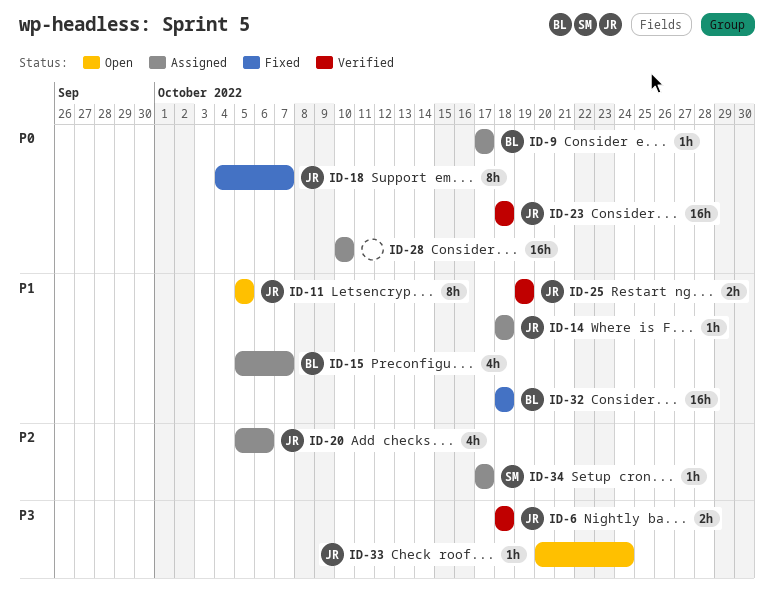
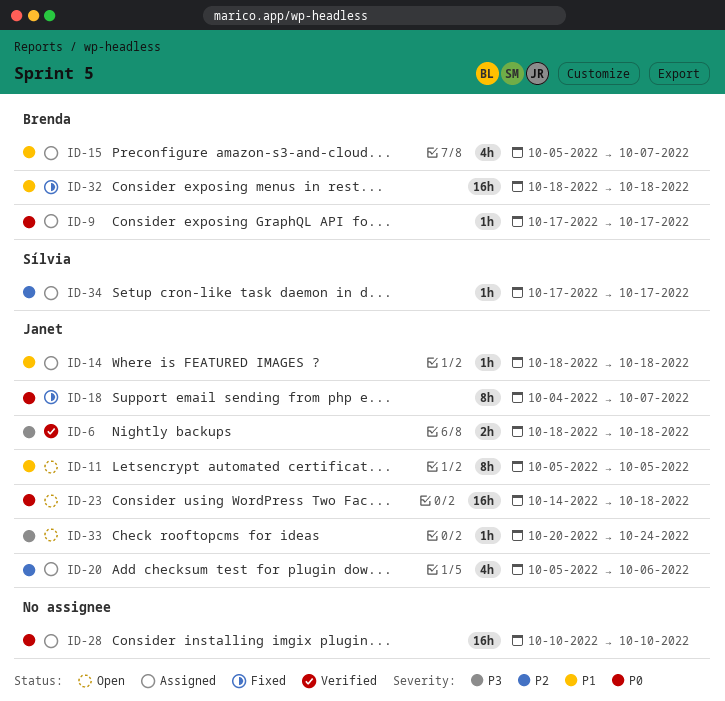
ID-23, status: Verified -> Open
ID-23, start: Oct 18 -> Oct 14
ID-25: present -> none

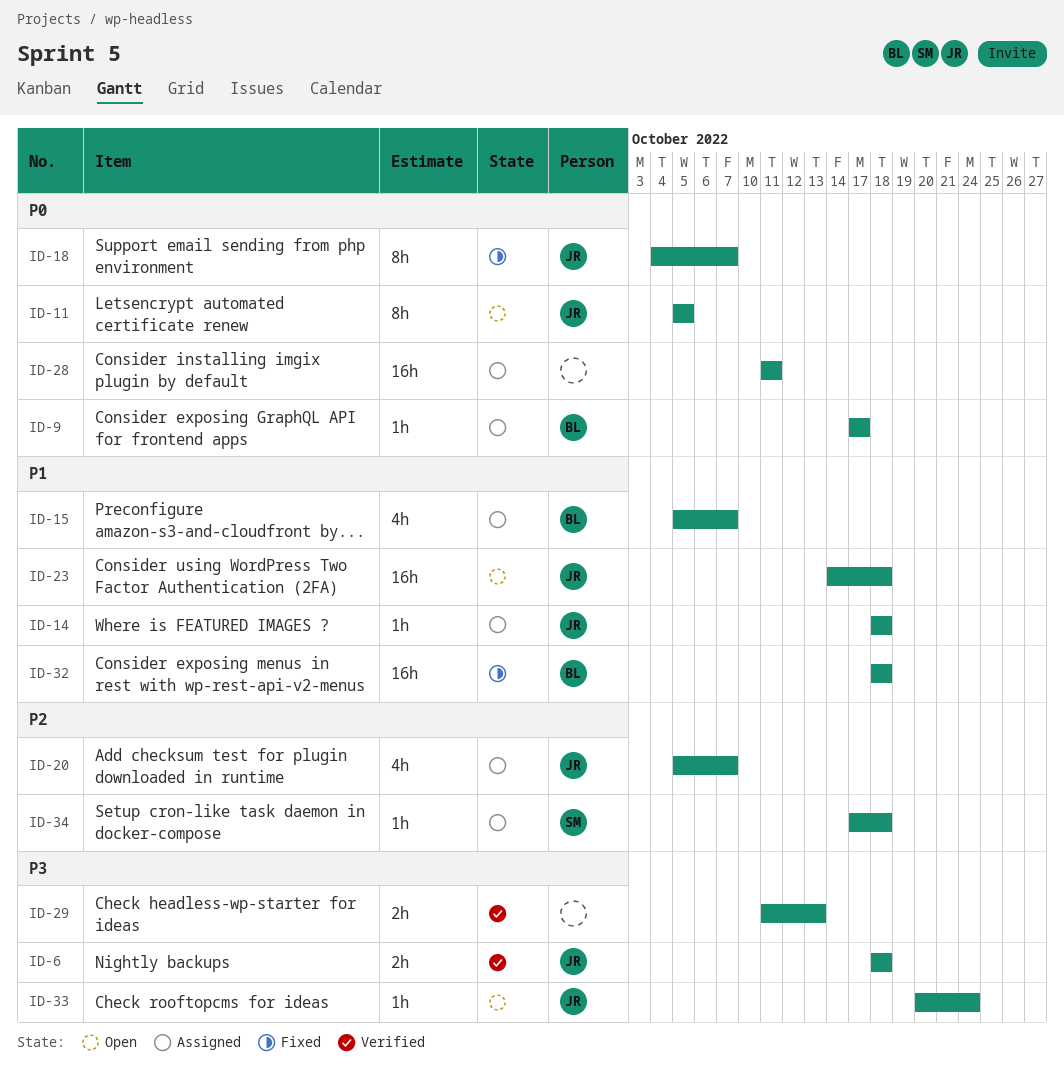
ID-11, priority: P1 -> P0
ID-20, due: Oct 6 -> Oct 7
ID-23, priority: P0 -> P1
ID-28, start: Oct 10 -> Oct 11
ID-28, due: Oct 10 -> Oct 11
ID-29: none -> present
ID-34, due: Oct 17 -> Oct 18

